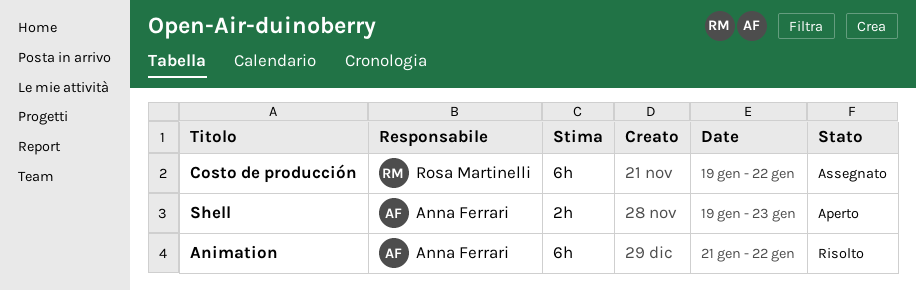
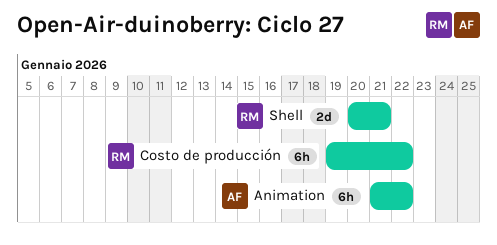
Shell, owner: Anna Ferrari -> Rosa Martinelli
Shell, estimate: 2h -> 2d
Shell, start: Jan 19 -> Jan 20
Shell, due: Jan 23 -> Jan 21

